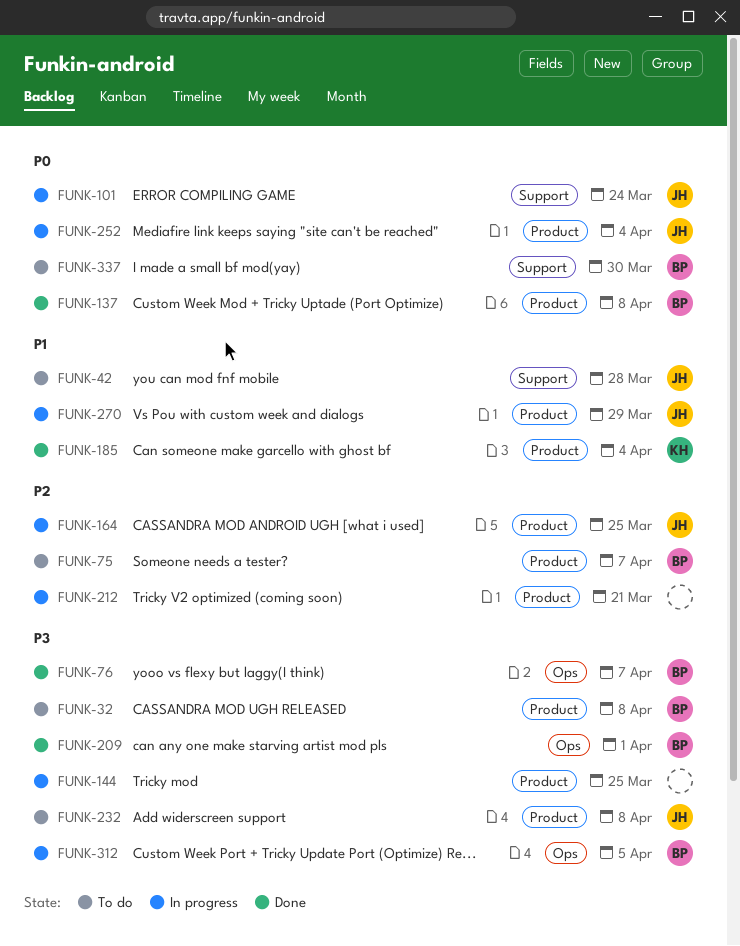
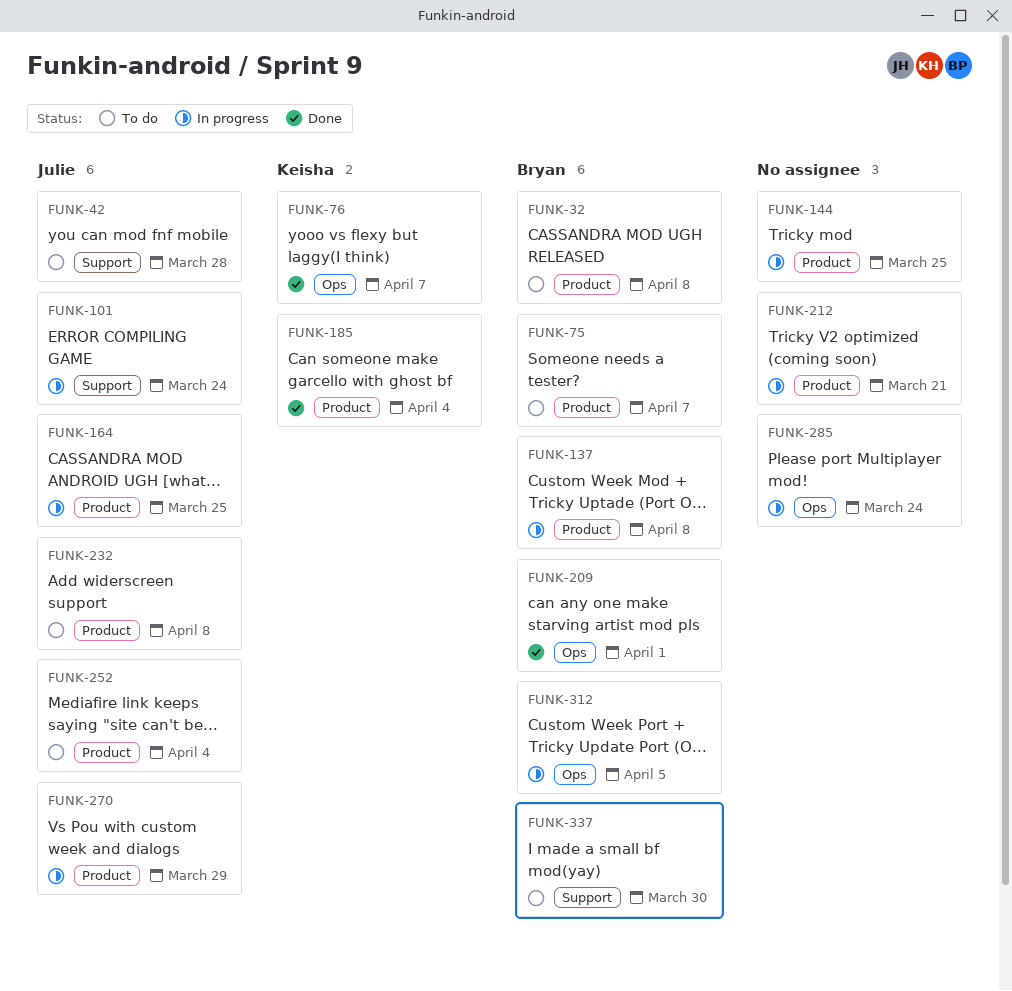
FUNK-76, owner: Bryan -> Keisha
FUNK-137, status: Done -> In progress
FUNK-252, status: In progress -> To do
FUNK-285: none -> present

